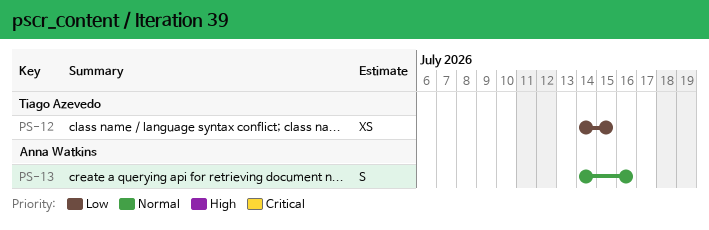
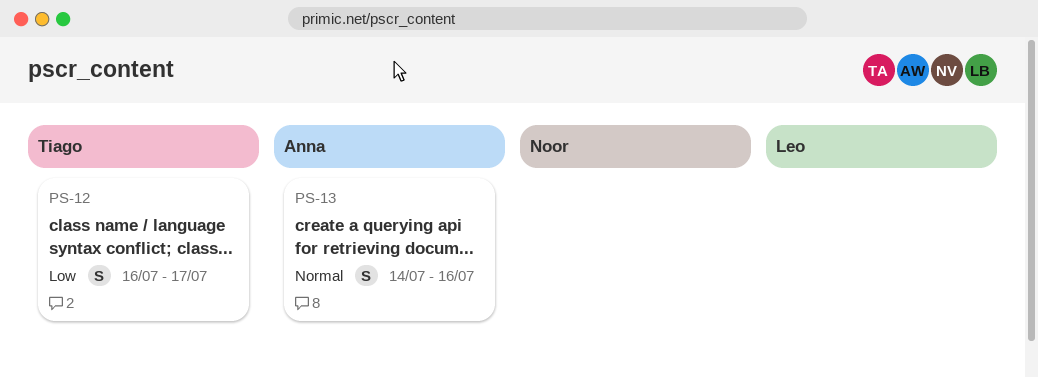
PS-12, estimate: XS -> S
PS-12, start: Jul 14 -> Jul 16
PS-12, due: Jul 15 -> Jul 17

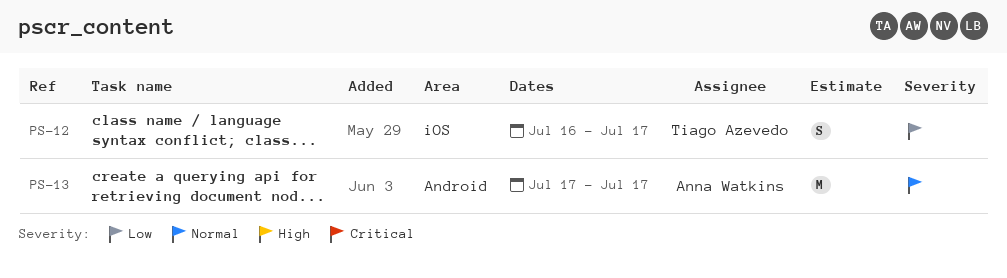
PS-13, estimate: S -> M
PS-13, start: Jul 14 -> Jul 17
PS-13, due: Jul 16 -> Jul 17

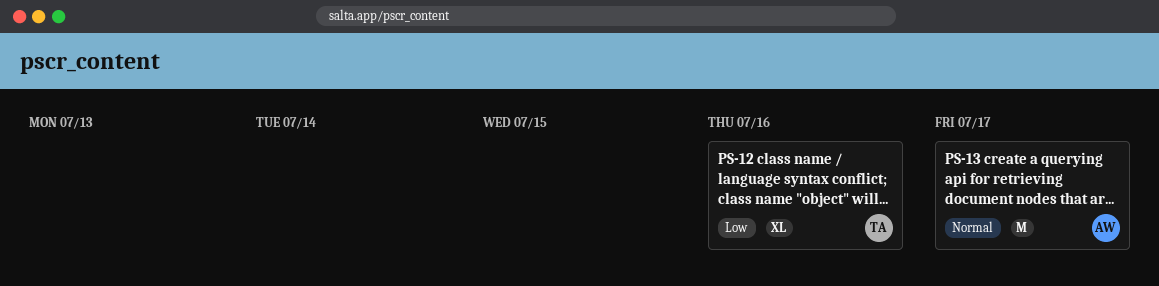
PS-12, estimate: S -> XL
PS-12, due: Jul 17 -> Jul 16

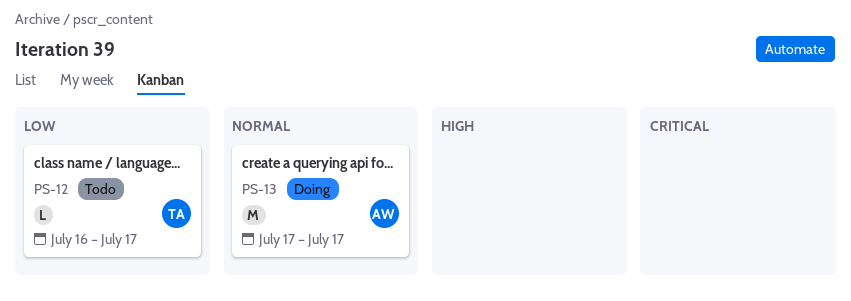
PS-12, estimate: XL -> L
PS-12, due: Jul 16 -> Jul 17

